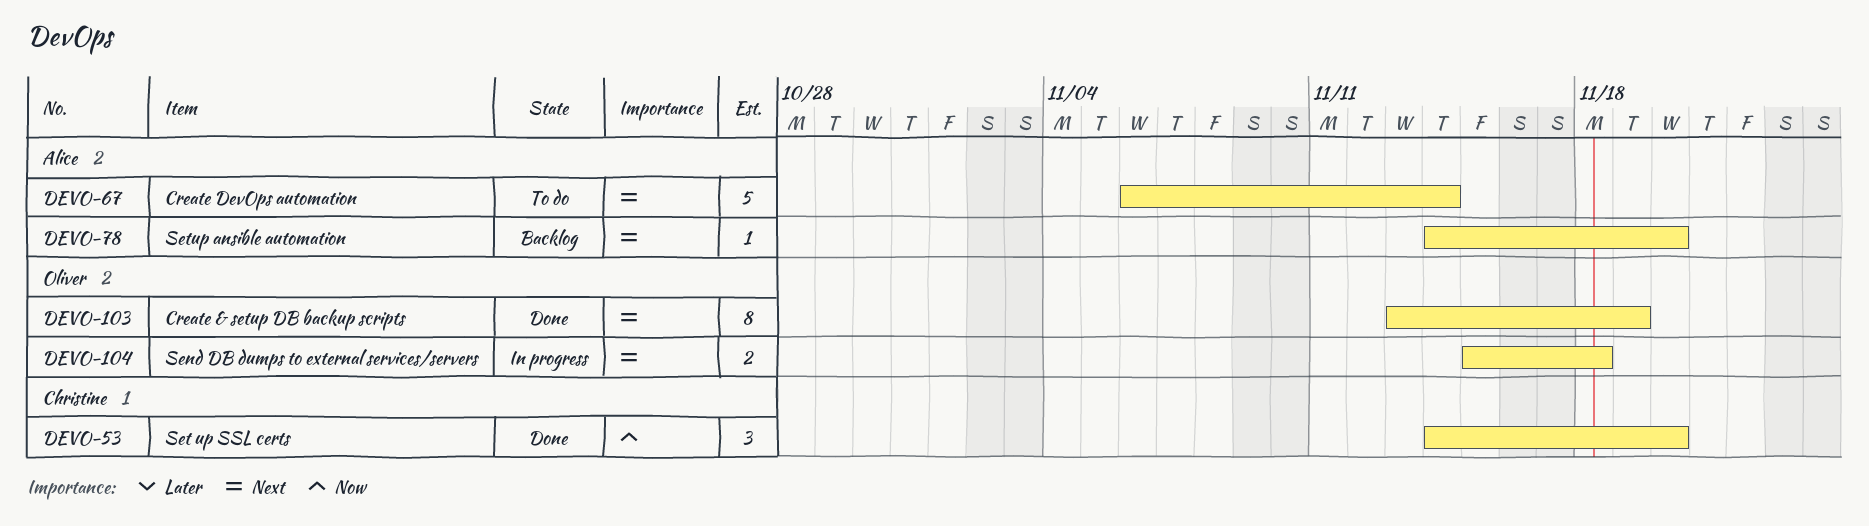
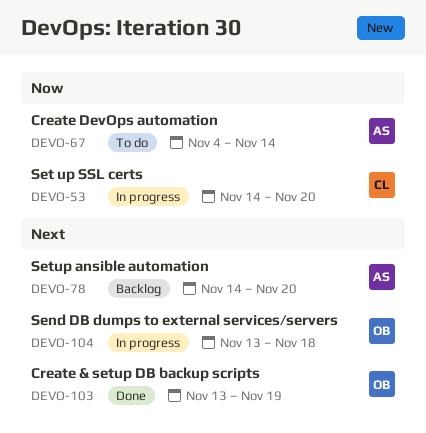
DEVO-53, status: Done -> In progress
DEVO-67, priority: Next -> Now
DEVO-67, start: Nov 6 -> Nov 4
DEVO-104, start: Nov 15 -> Nov 13

